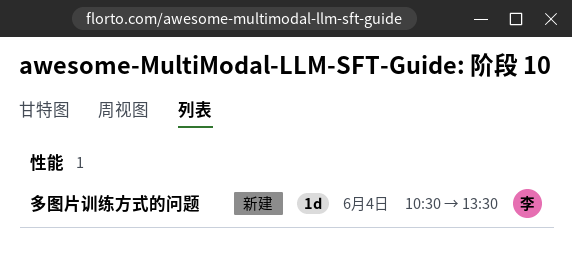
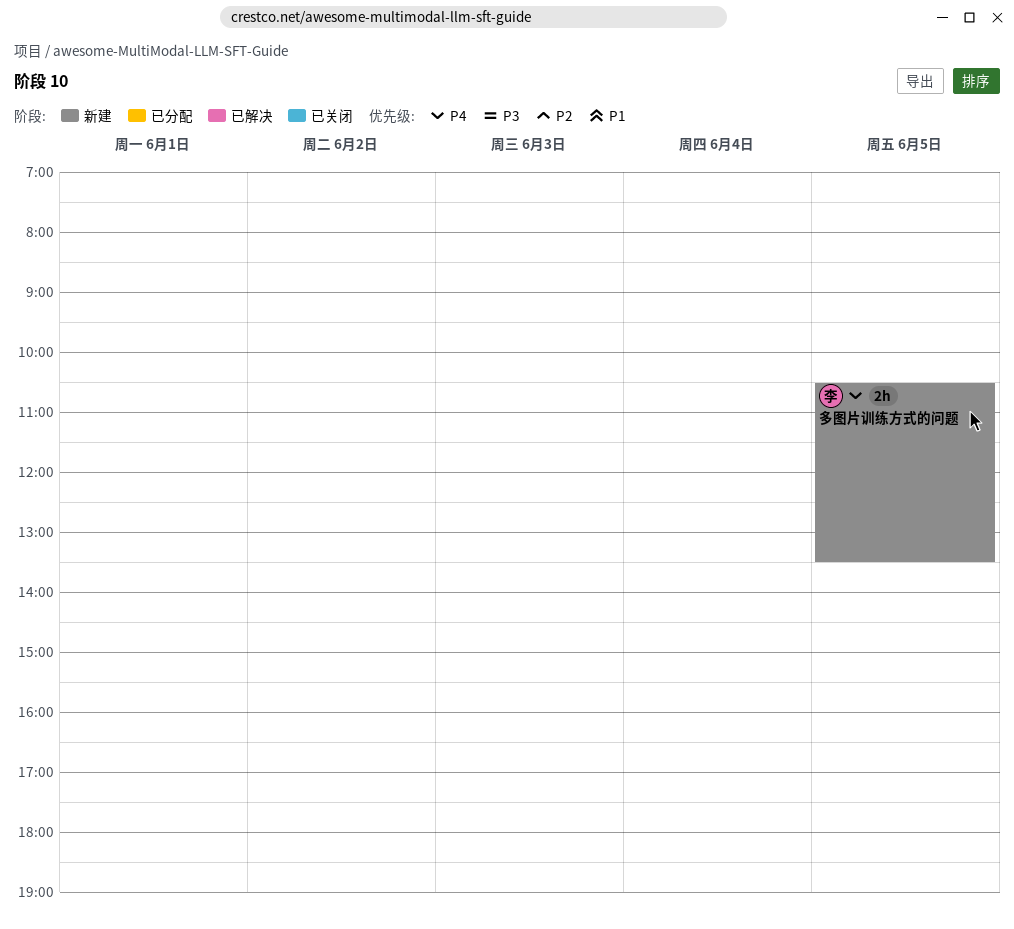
多图片训练方式的问题, estimate: 1d -> 2h
多图片训练方式的问题, day: Jun 4 -> Jun 5

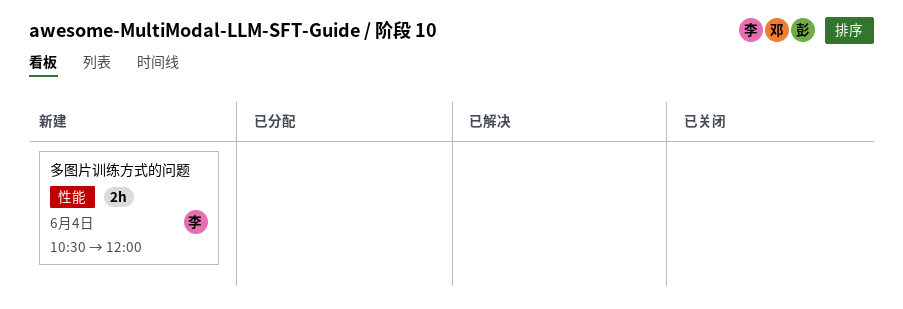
多图片训练方式的问题, day: Jun 5 -> Jun 4
多图片训练方式的问题, ends: 13:30 -> 12:00

